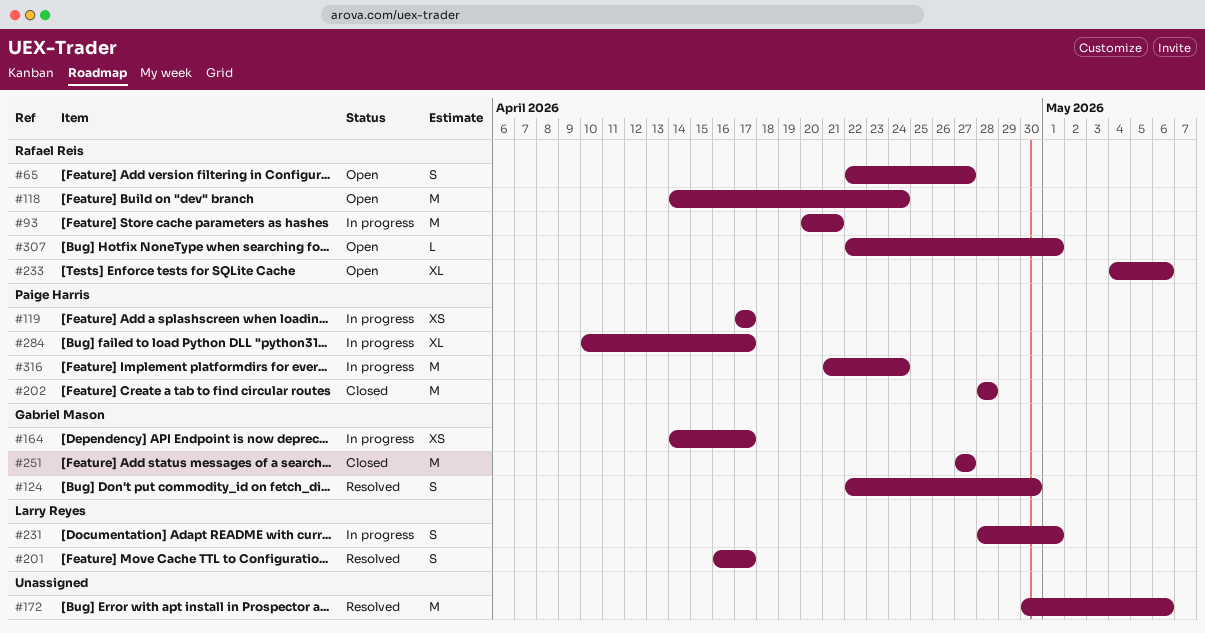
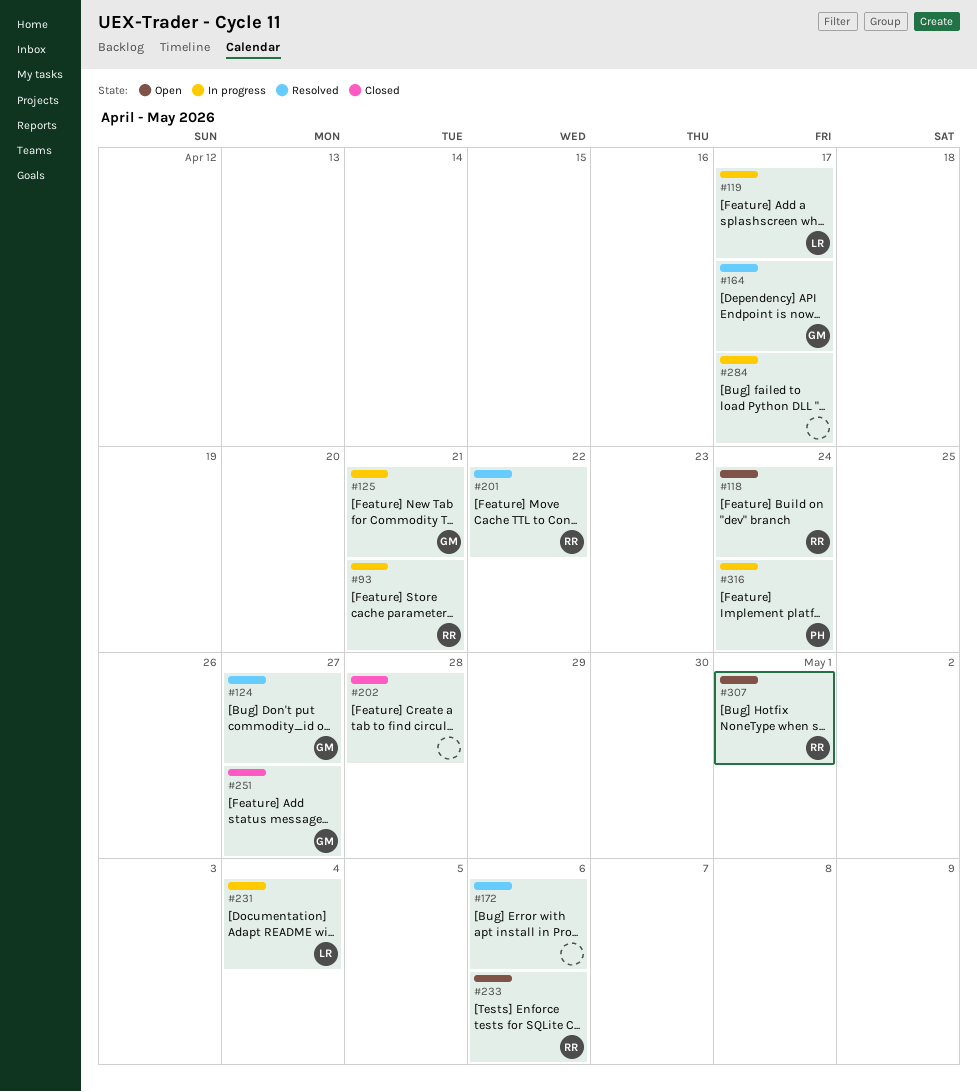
#65: present -> none
#119, owner: Paige Harris -> Larry Reyes
#124, due: Apr 30 -> Apr 27
#125: none -> present
#164, status: In progress -> Resolved
#201, owner: Larry Reyes -> Rafael Reis
#201, due: Apr 17 -> Apr 22
#202, owner: Paige Harris -> none
#231, due: May 1 -> May 4
#284, owner: Paige Harris -> none

